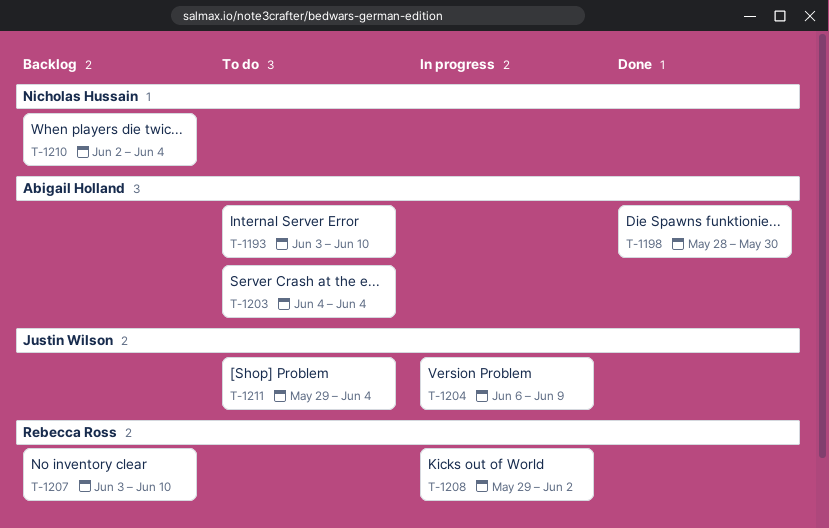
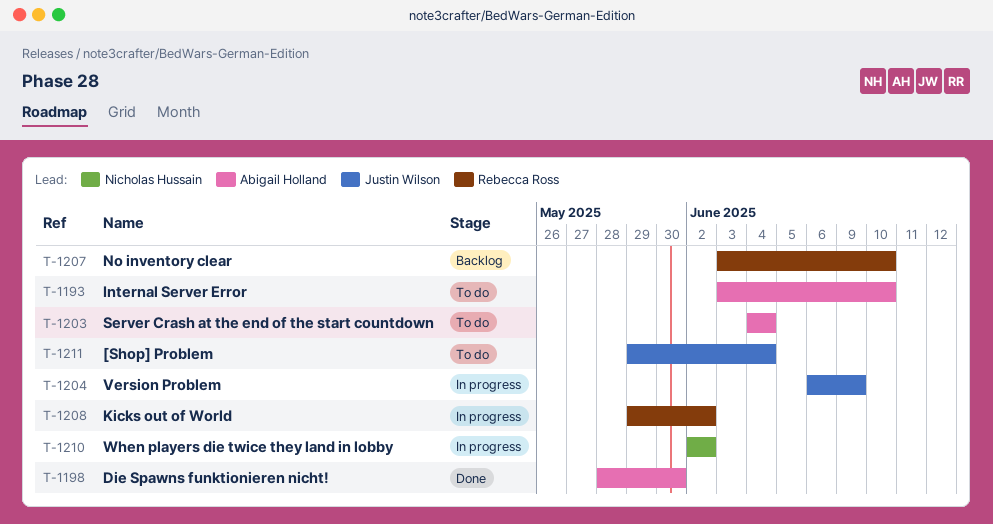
T-1210, status: Backlog -> In progress
T-1210, due: Jun 4 -> Jun 2

